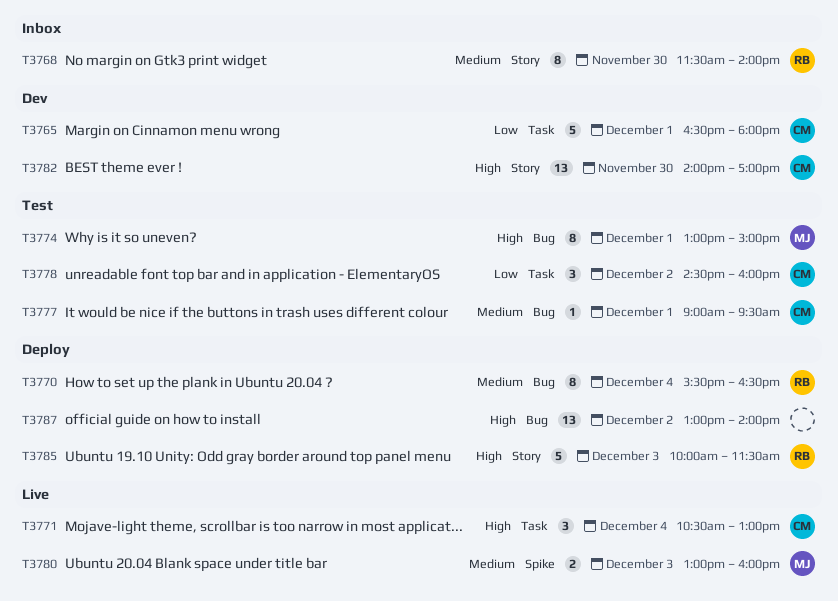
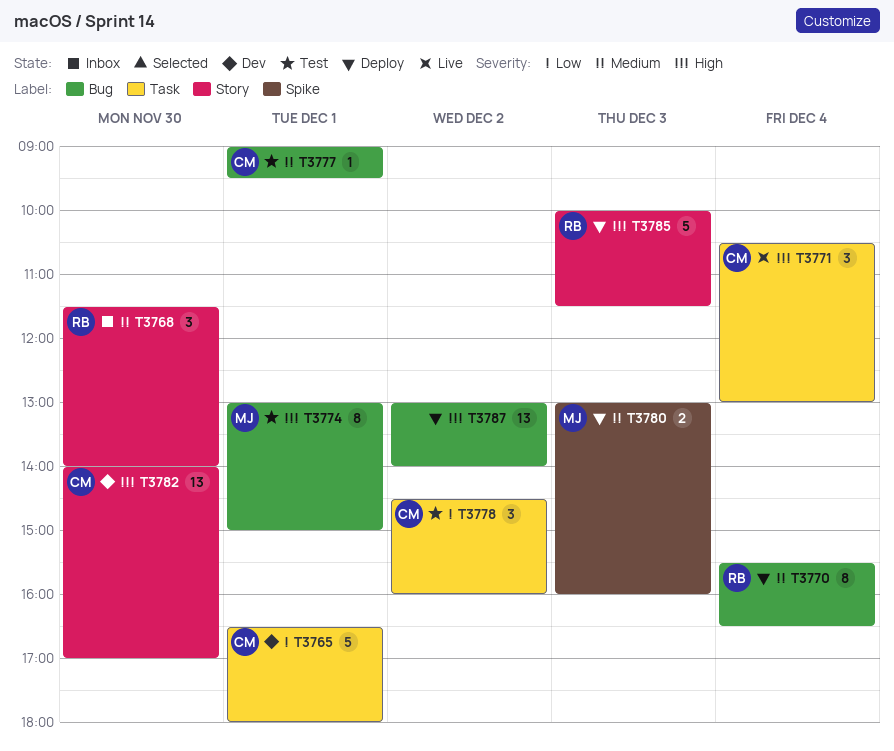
T3768, estimate: 8 -> 3
T3780, status: Live -> Deploy

